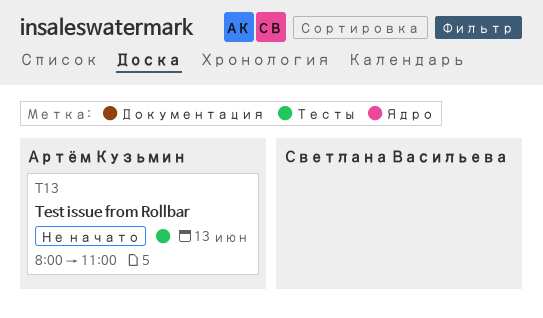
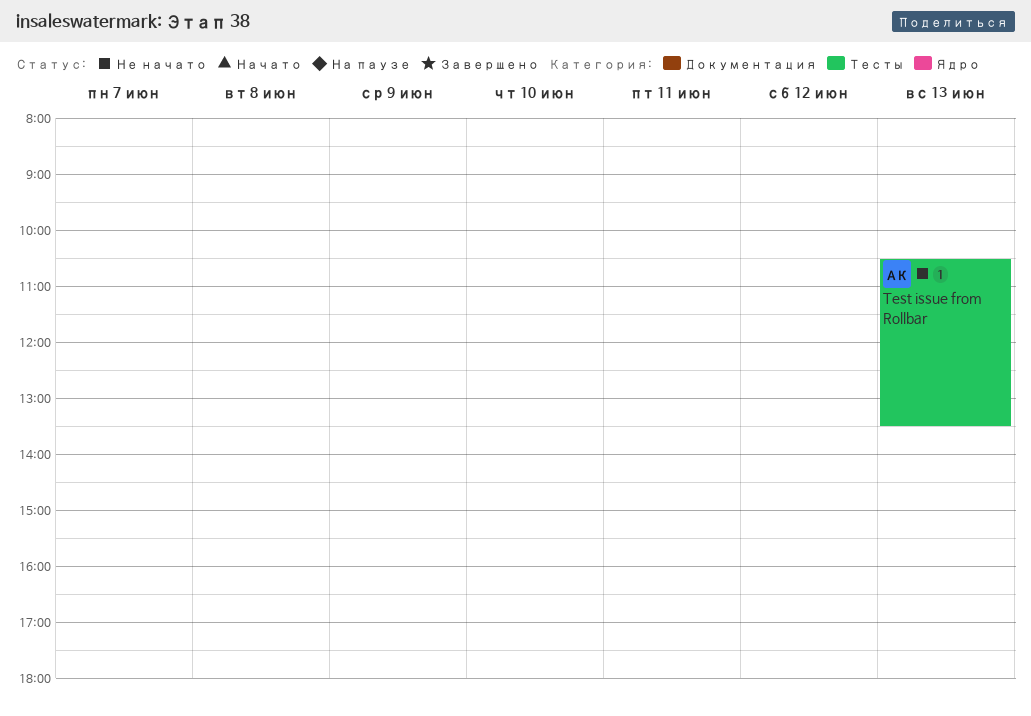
Test issue from Rollbar, begins: 08:00 -> 10:30
Test issue from Rollbar, ends: 11:00 -> 13:30

